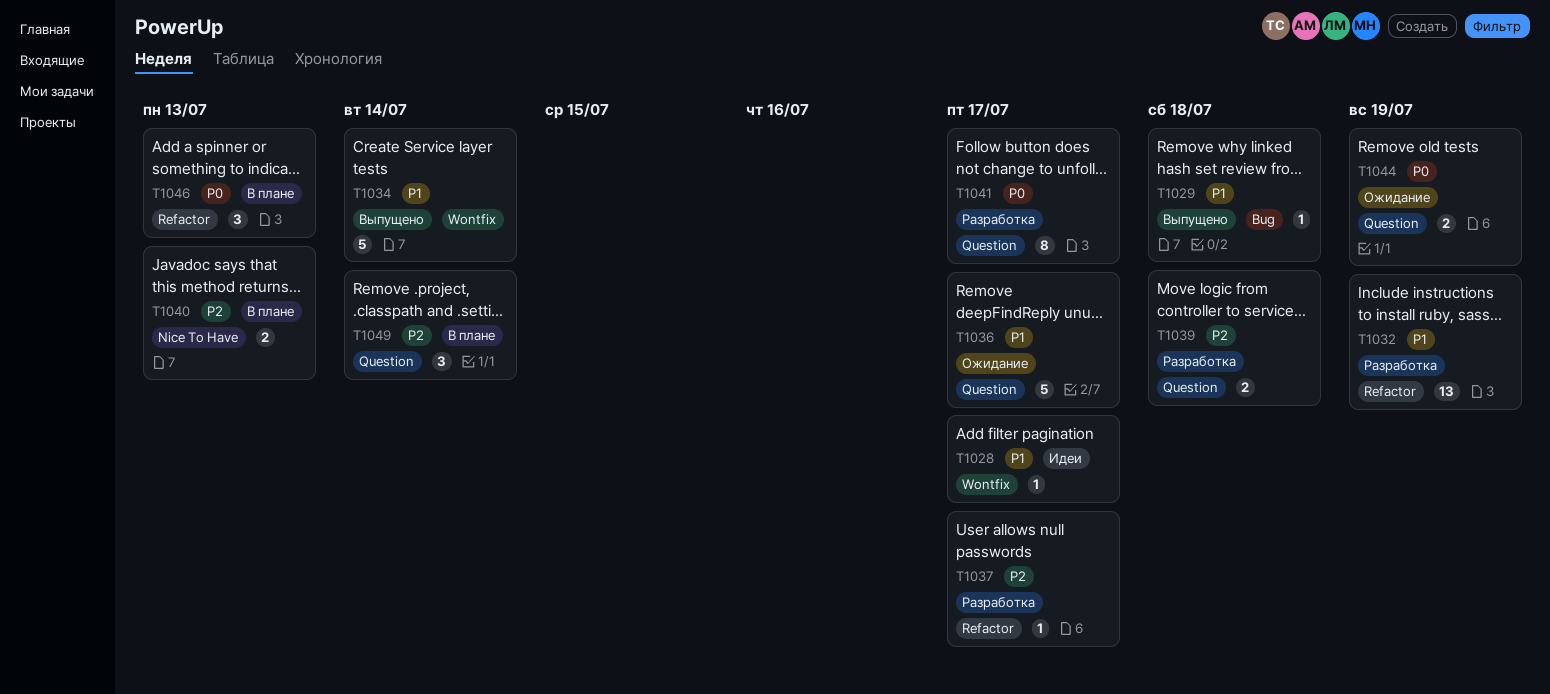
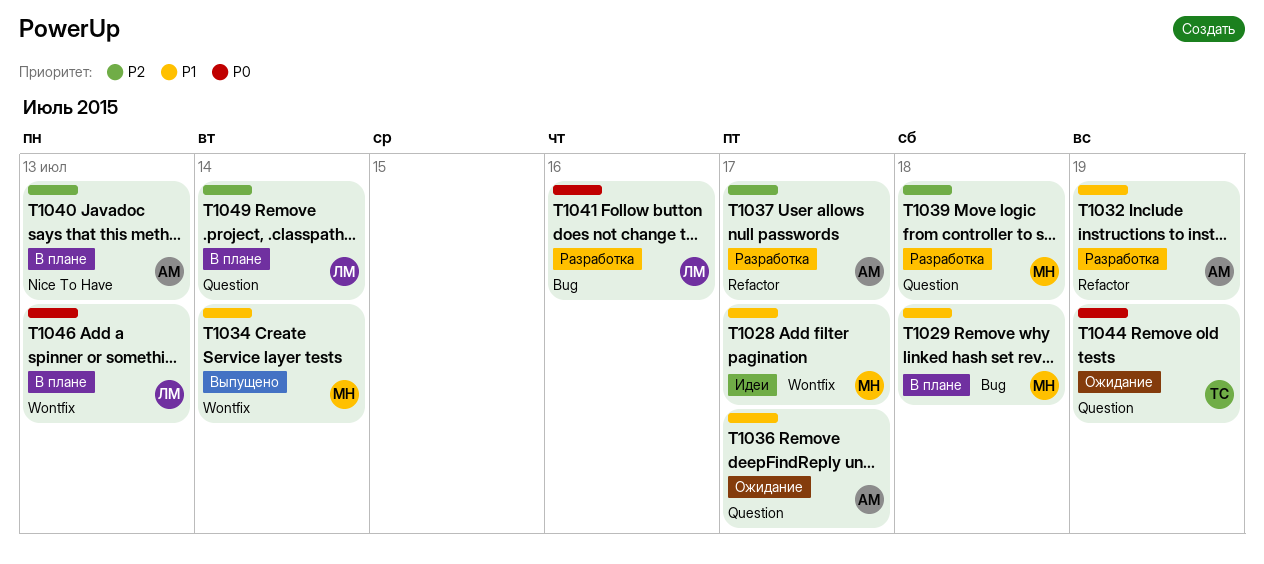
T1029, status: Выпущено -> В плане
T1041, label: Question -> Bug
T1041, due: Jul 17 -> Jul 16
T1046, label: Refactor -> Wontfix

